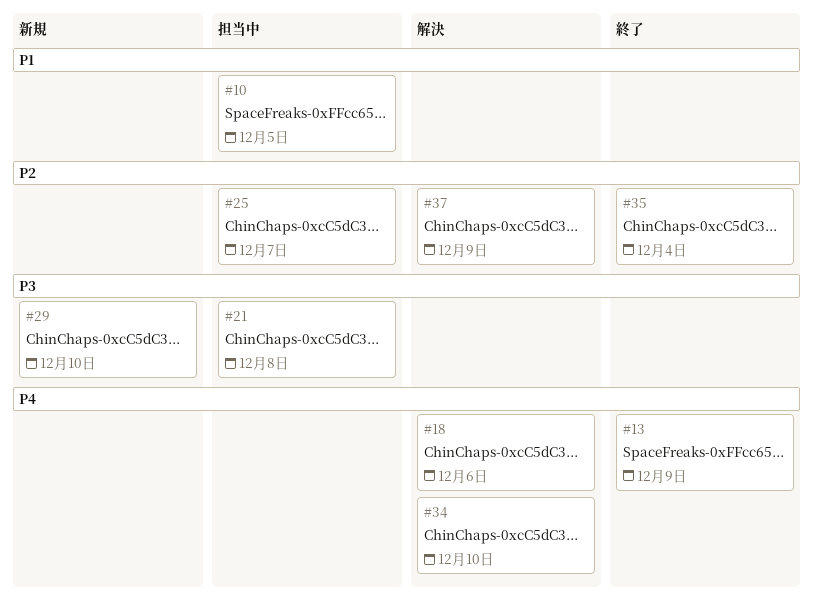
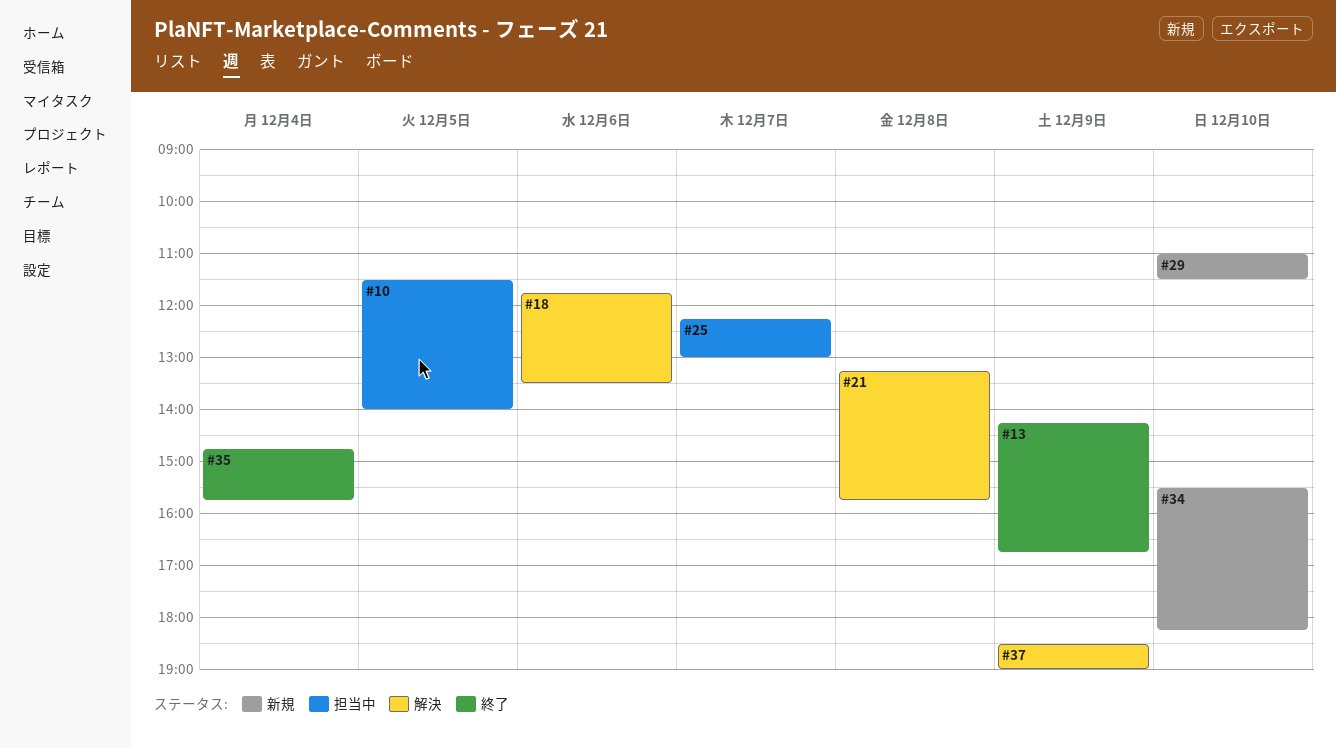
#21, status: 担当中 -> 解決
#34, status: 解決 -> 新規

